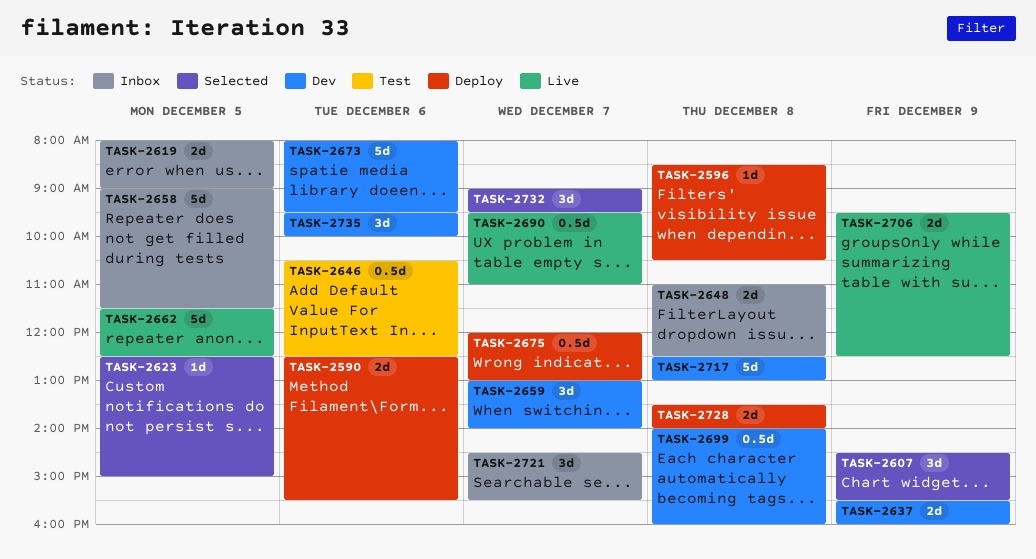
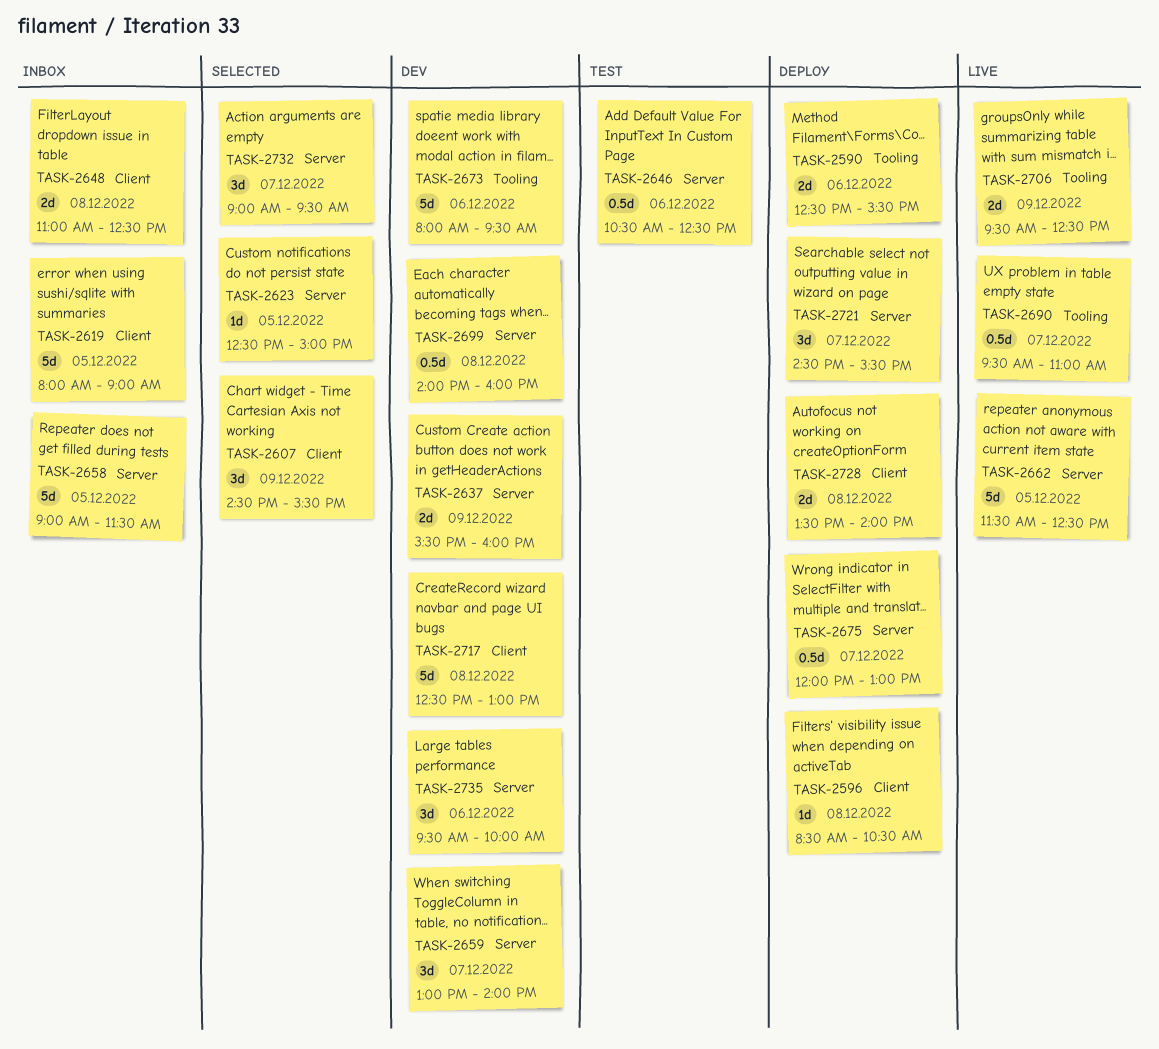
TASK-2619, estimate: 2d -> 5d
TASK-2721, status: Inbox -> Deploy

